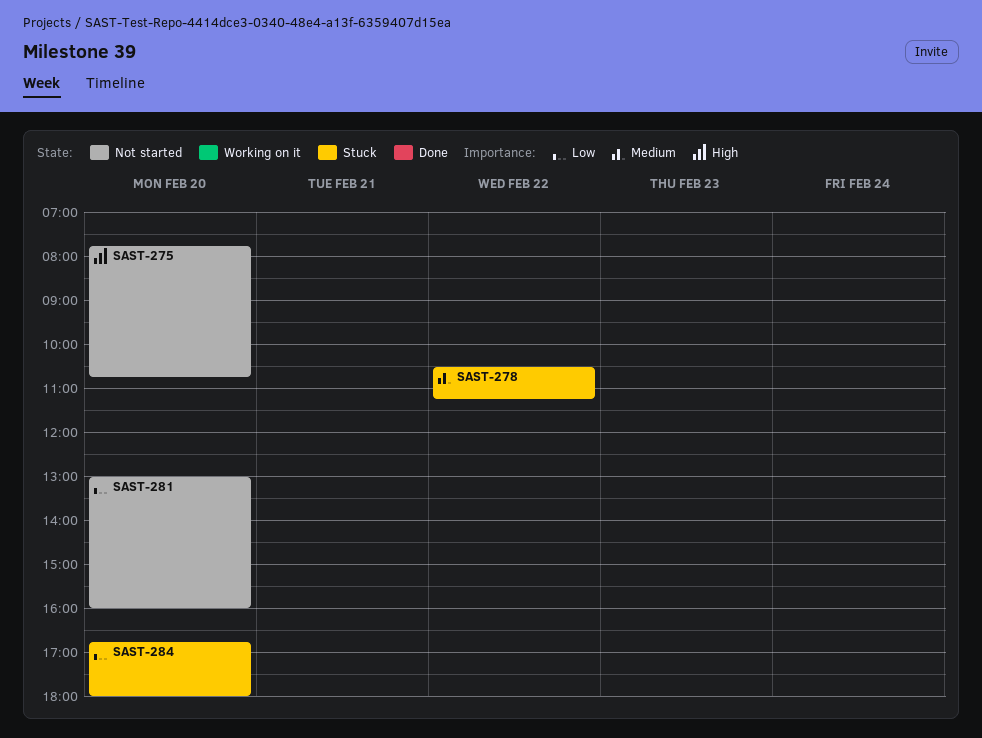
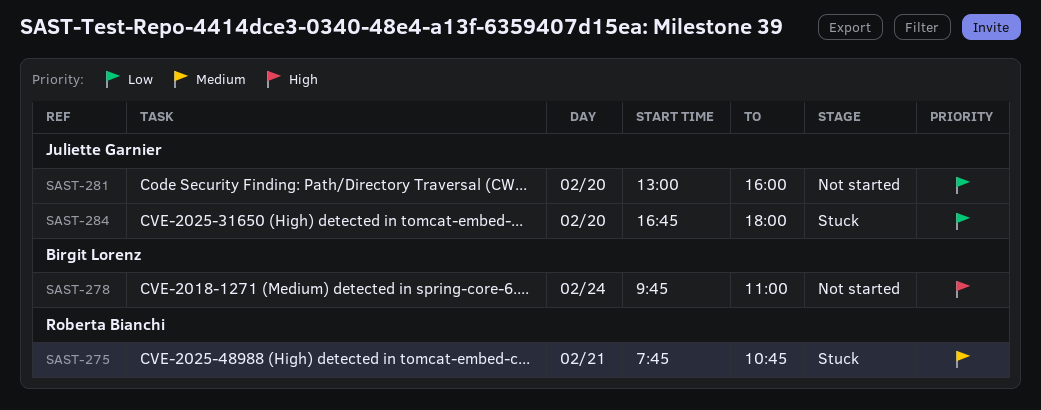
SAST-275, status: Not started -> Stuck
SAST-275, priority: High -> Medium
SAST-275, day: Feb 20 -> Feb 21
SAST-278, status: Stuck -> Not started
SAST-278, priority: Medium -> High
SAST-278, day: Feb 22 -> Feb 24
SAST-278, begins: 10:30 -> 09:45
SAST-278, ends: 11:15 -> 11:00

